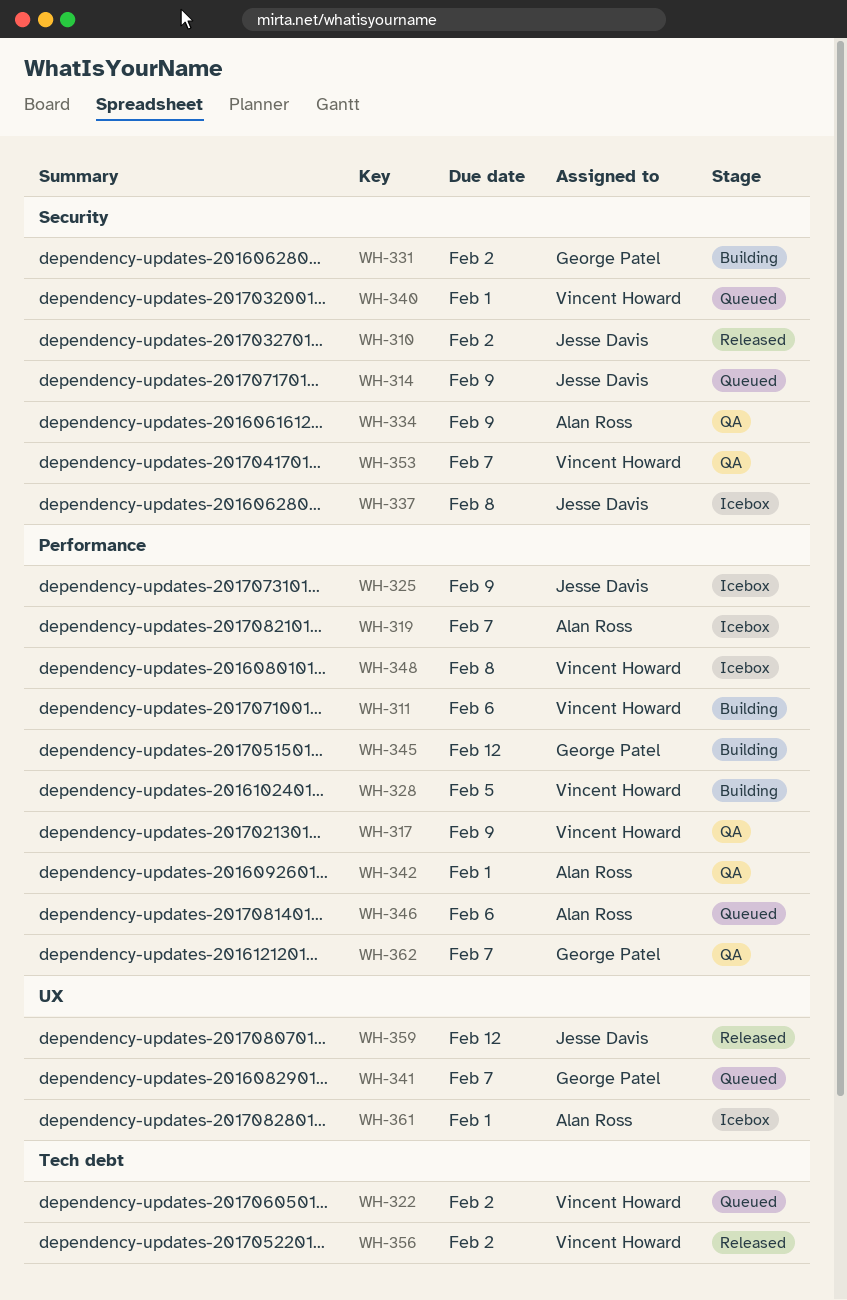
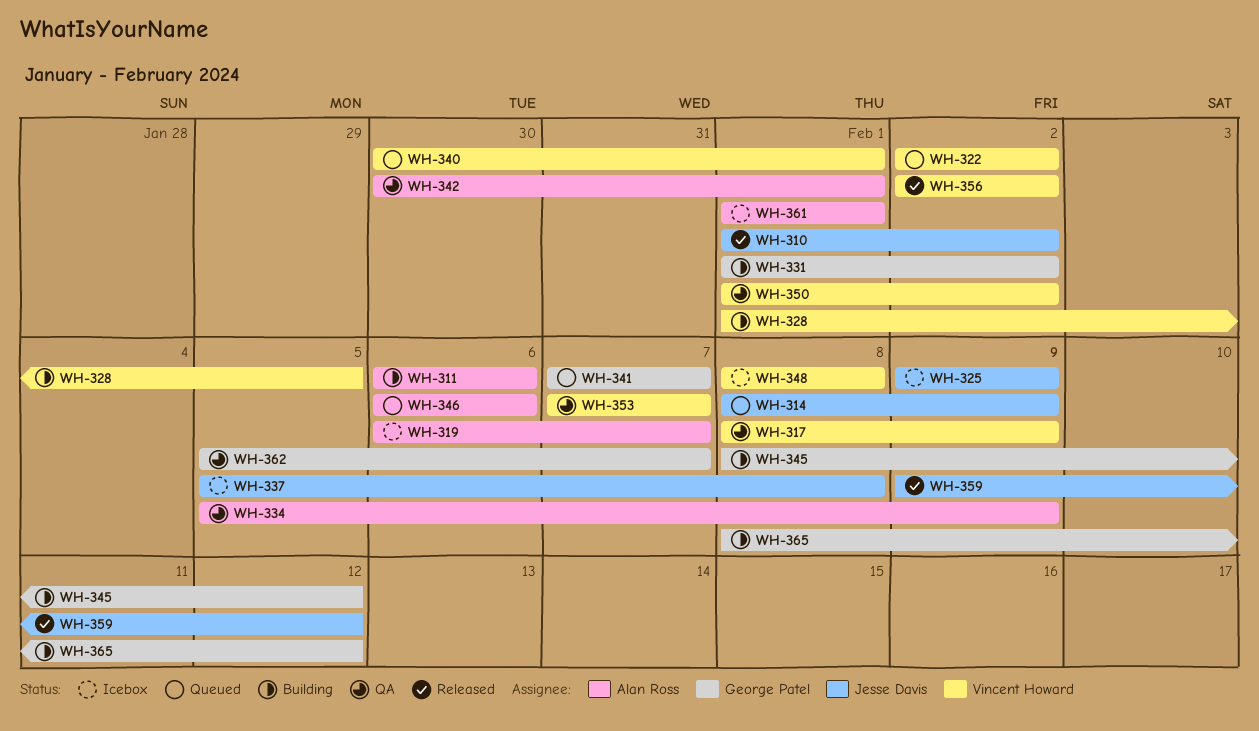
WH-311, owner: Vincent Howard -> Alan Ross
WH-350: none -> present
WH-365: none -> present

